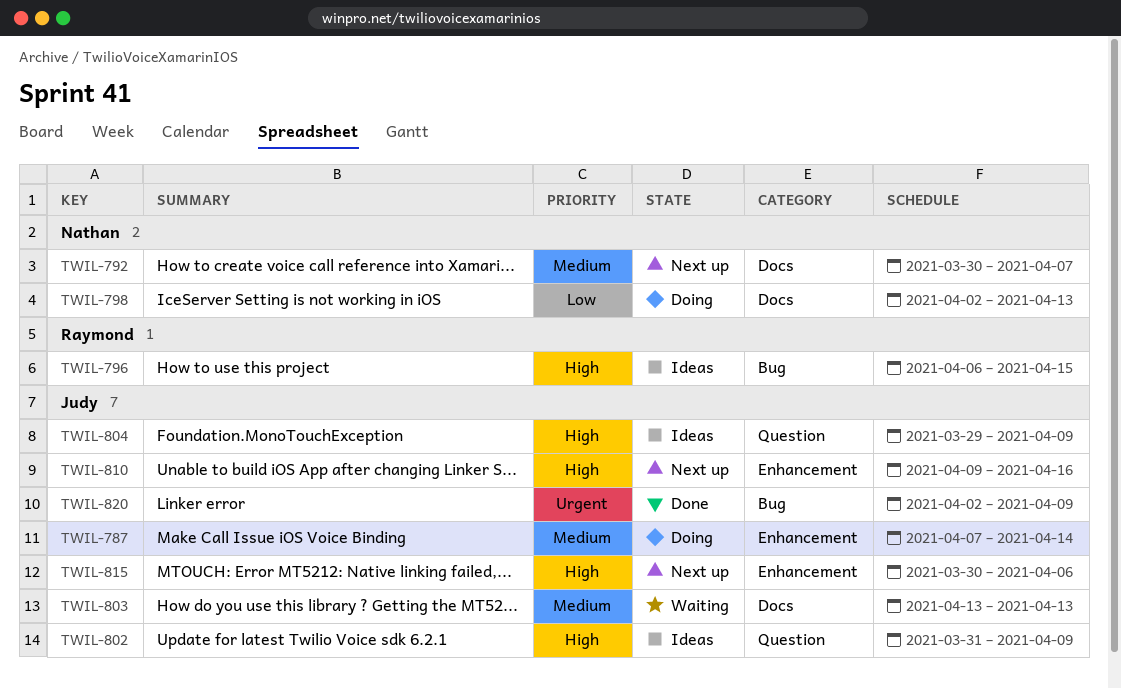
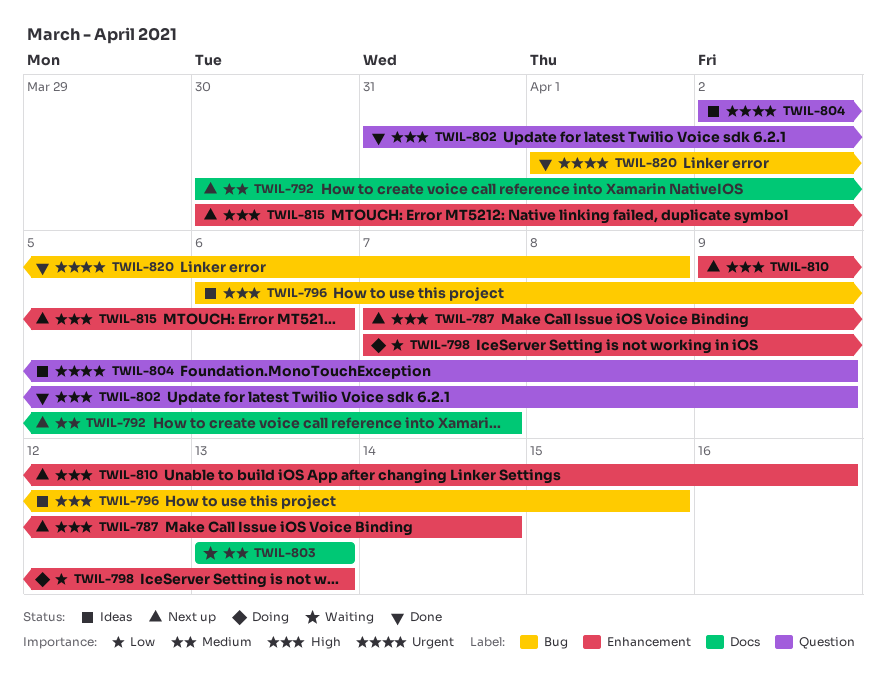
TWIL-787, status: Doing -> Next up
TWIL-787, priority: Medium -> High
TWIL-798, label: Docs -> Enhancement
TWIL-798, start: Apr 2 -> Apr 7
TWIL-802, status: Ideas -> Done
TWIL-804, priority: High -> Urgent
TWIL-804, start: Mar 29 -> Apr 2
TWIL-820, start: Apr 2 -> Apr 1
TWIL-820, due: Apr 9 -> Apr 8

